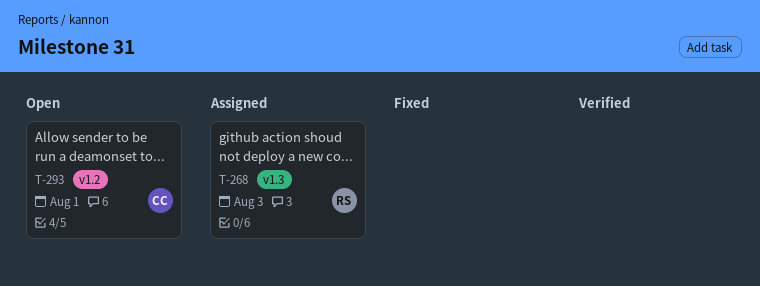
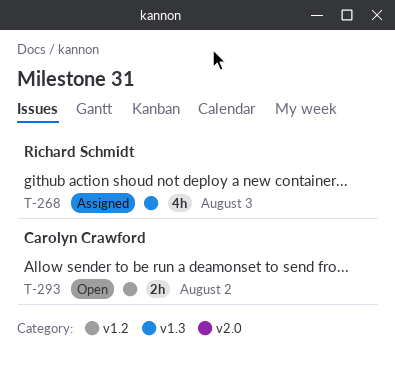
T-293, due: Aug 1 -> Aug 2

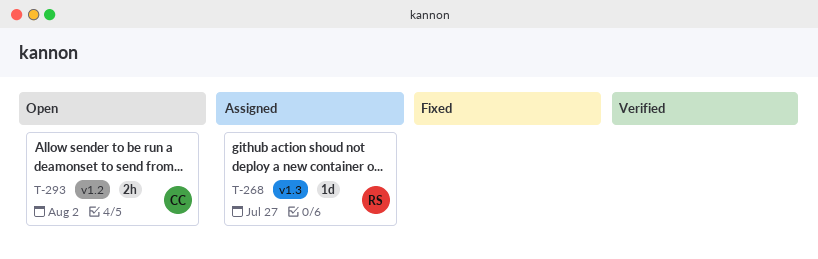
T-268, estimate: 4h -> 1d
T-268, due: Aug 3 -> Jul 27

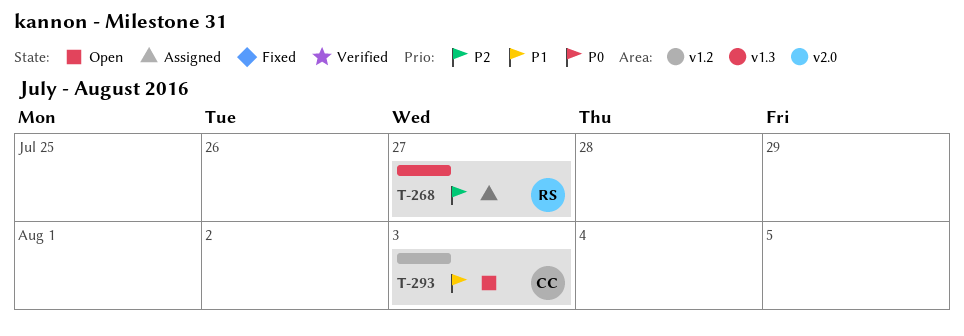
T-293, due: Aug 2 -> Aug 3

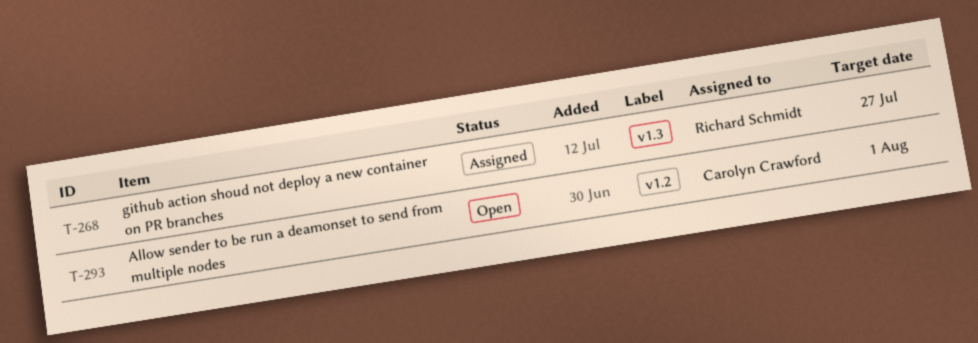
T-293, due: Aug 3 -> Aug 1

